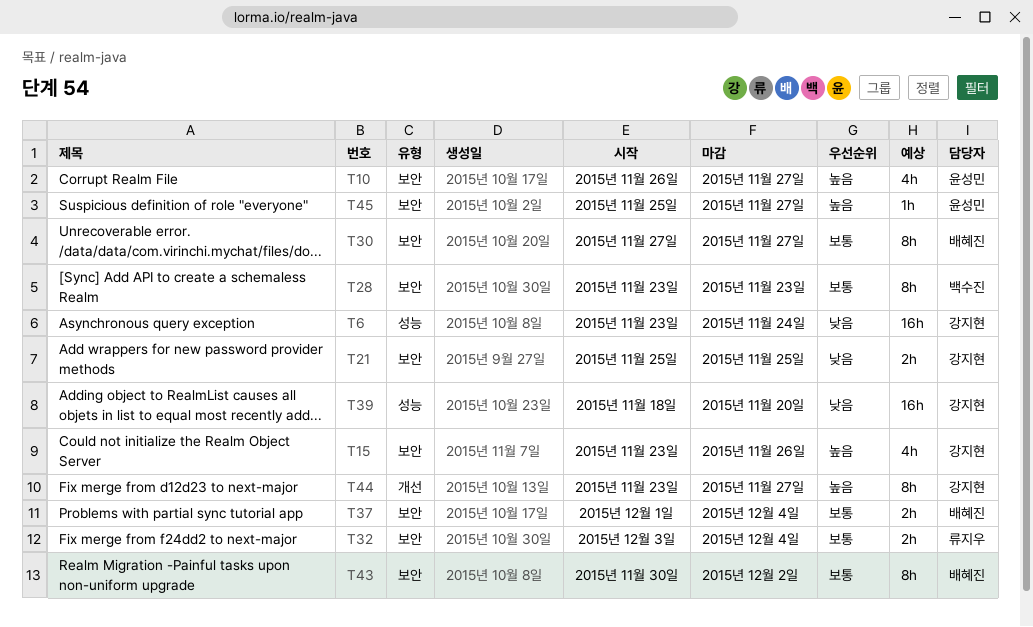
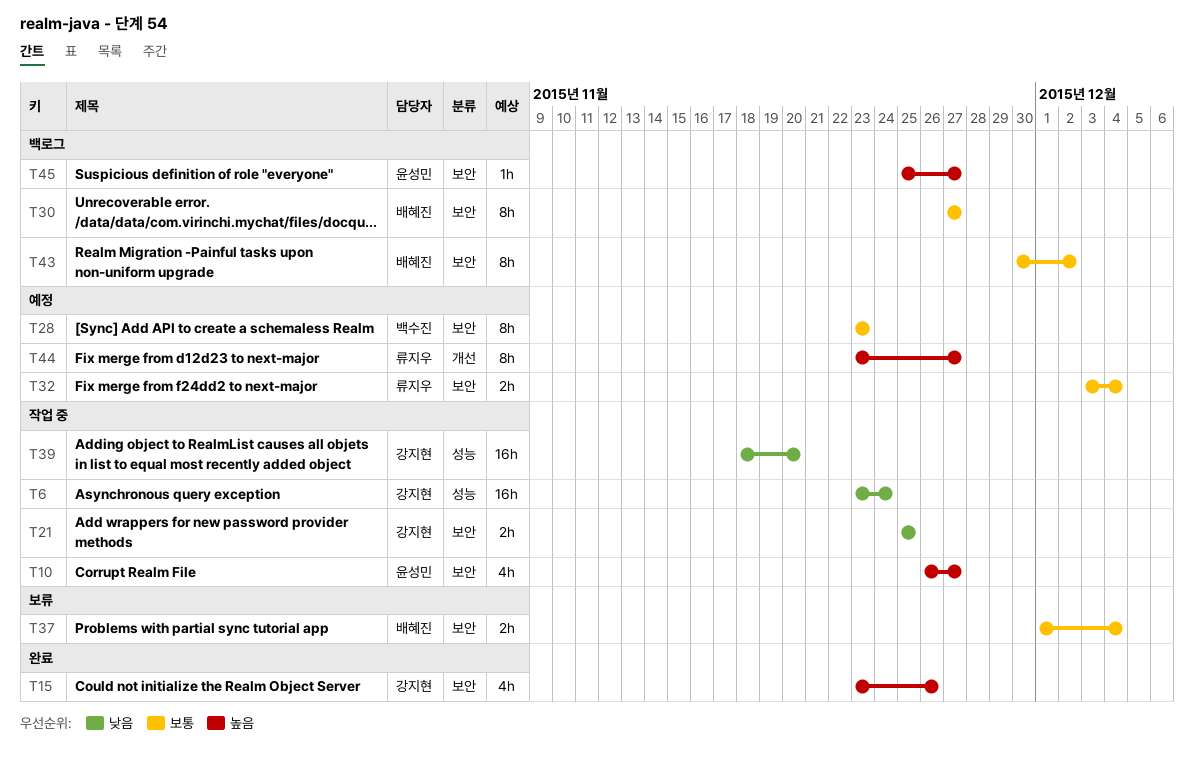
T44, owner: 강지현 -> 류지우

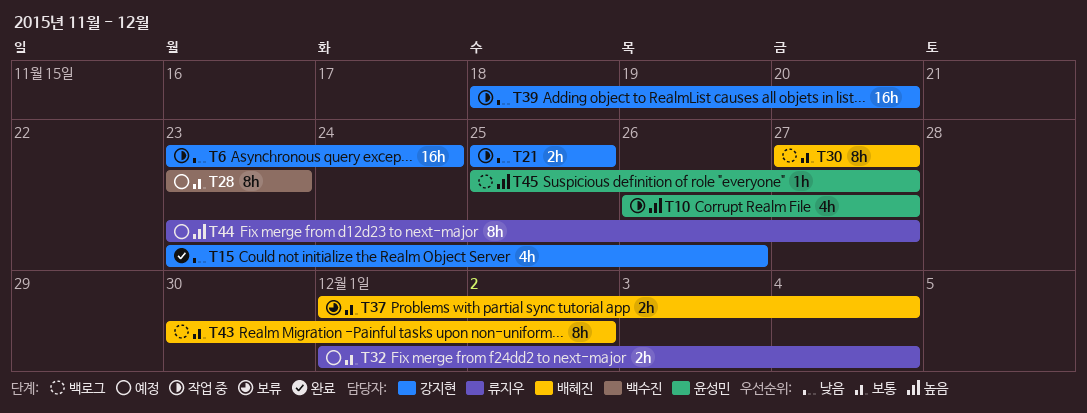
T15, priority: 높음 -> 낮음
T32, start: Dec 3 -> Dec 1

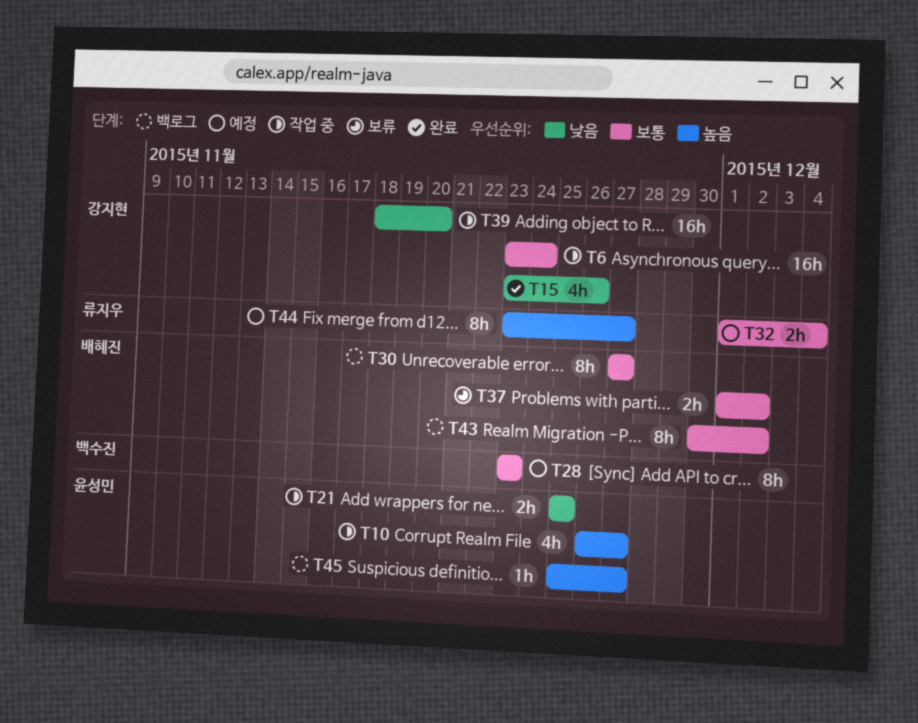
T6, priority: 낮음 -> 보통
T21, owner: 강지현 -> 윤성민
T37, due: Dec 4 -> Dec 2

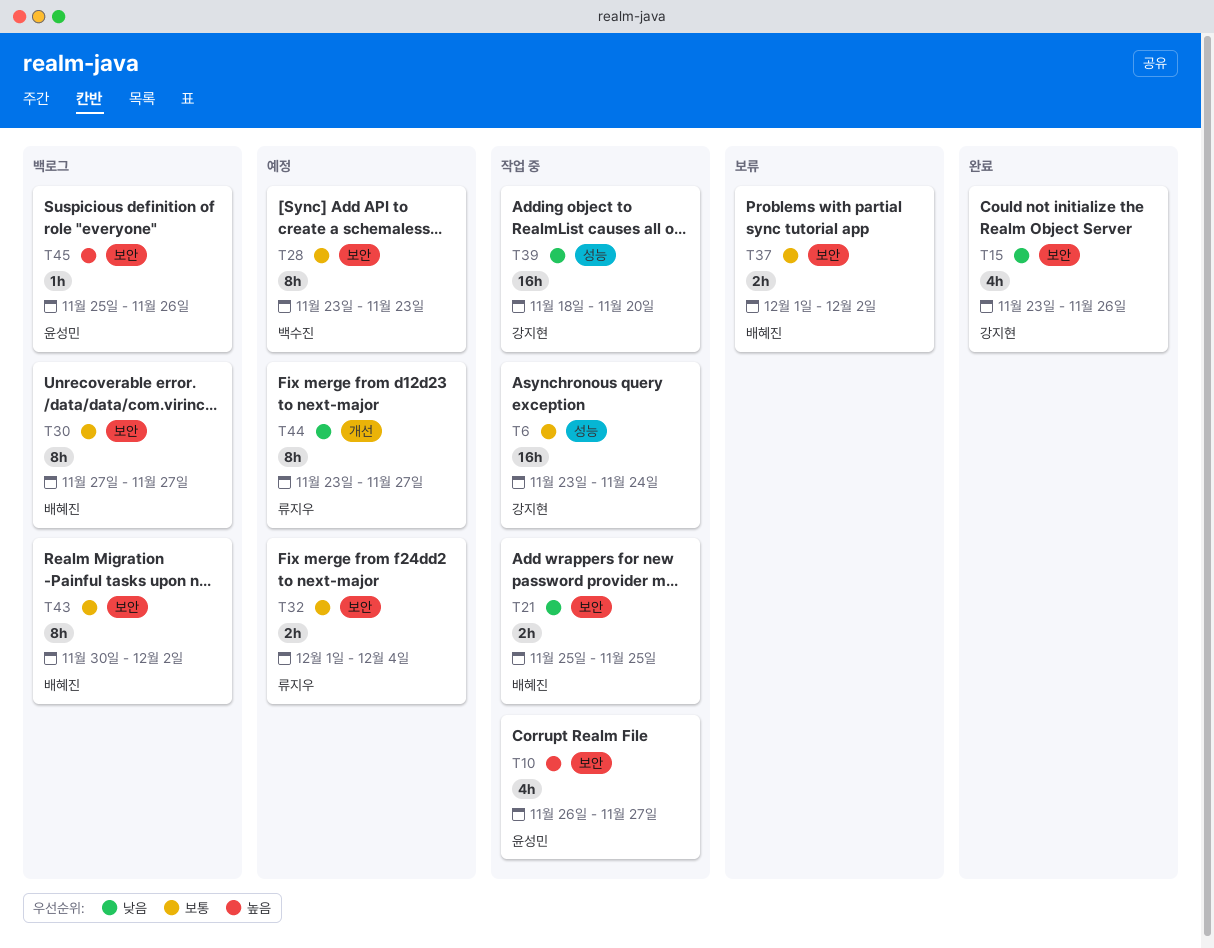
T21, owner: 윤성민 -> 배혜진
T44, priority: 높음 -> 낮음
T45, due: Nov 27 -> Nov 26

